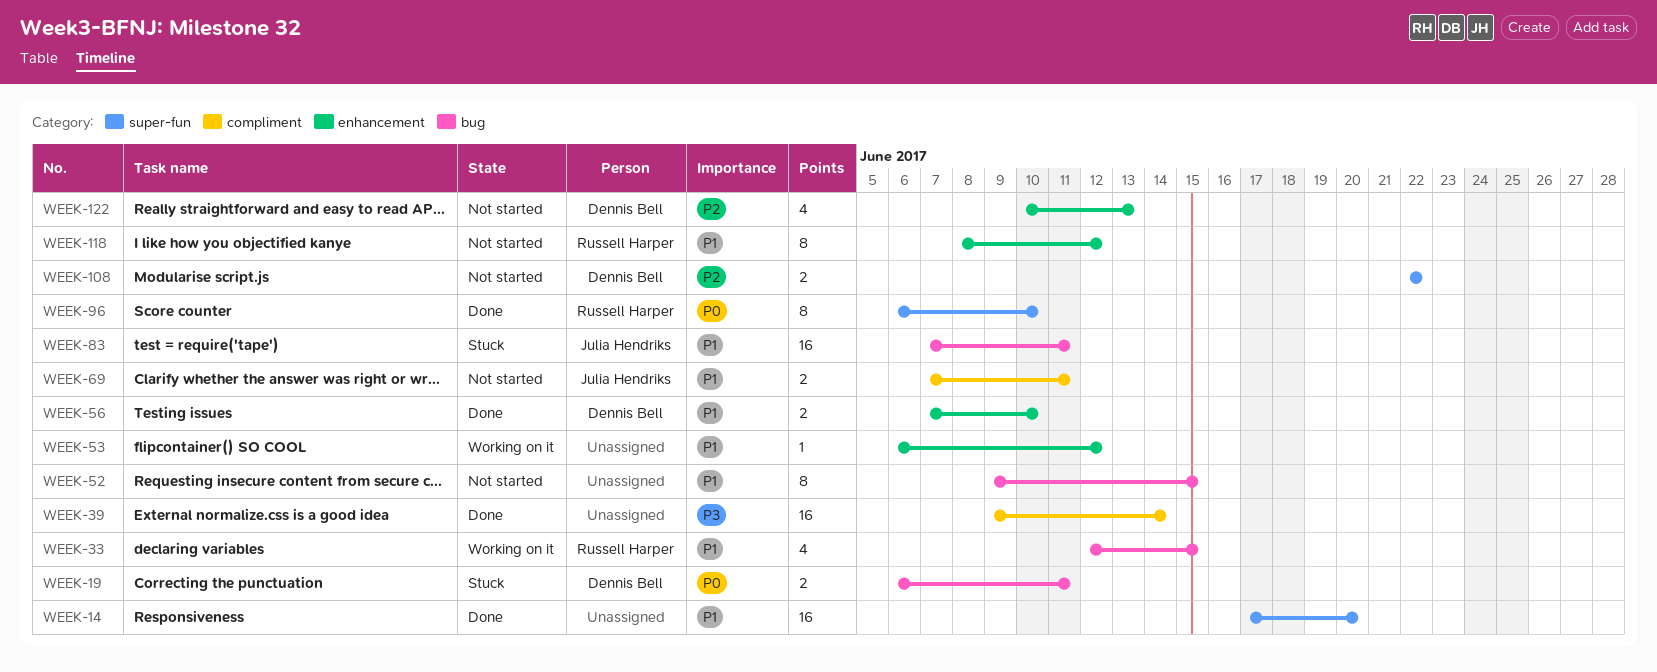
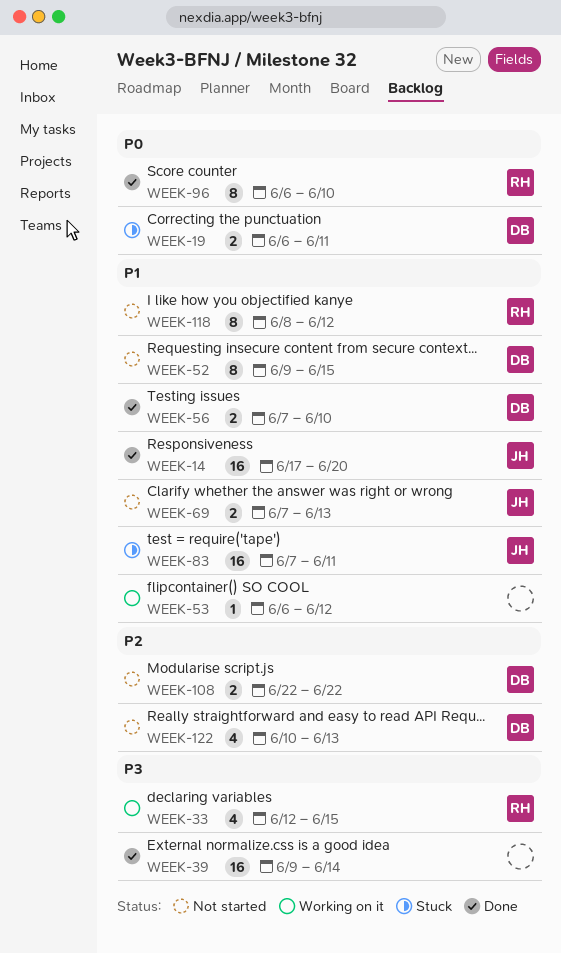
WEEK-14, owner: none -> Julia Hendriks
WEEK-33, priority: P1 -> P3
WEEK-52, owner: none -> Dennis Bell
WEEK-69, due: Jun 11 -> Jun 13

